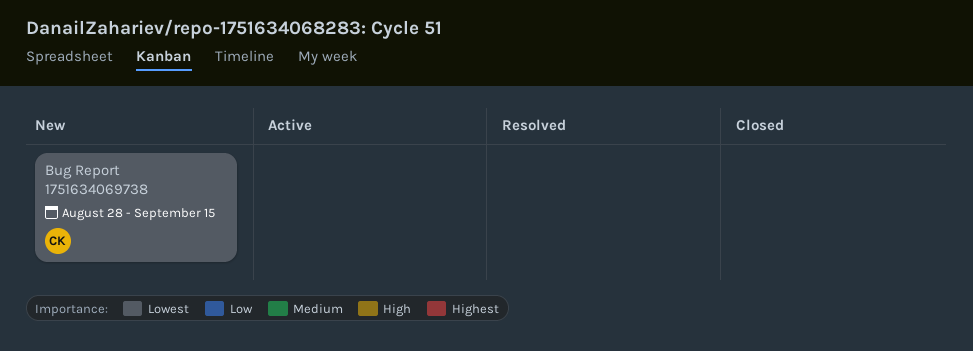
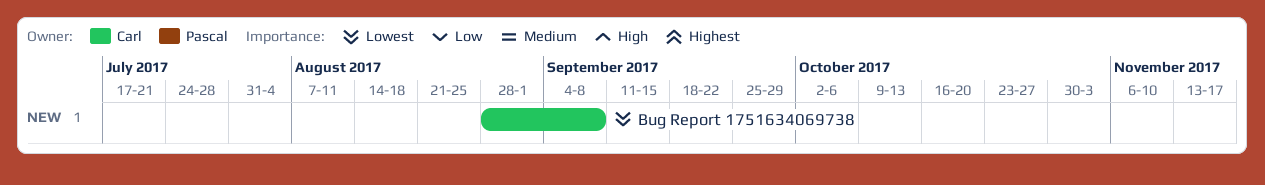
Bug Report 1751634069738, due: Sep 15 -> Sep 8

